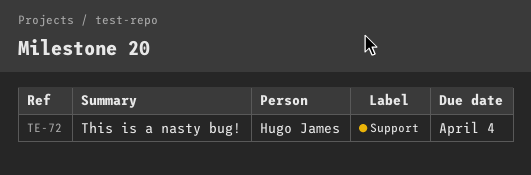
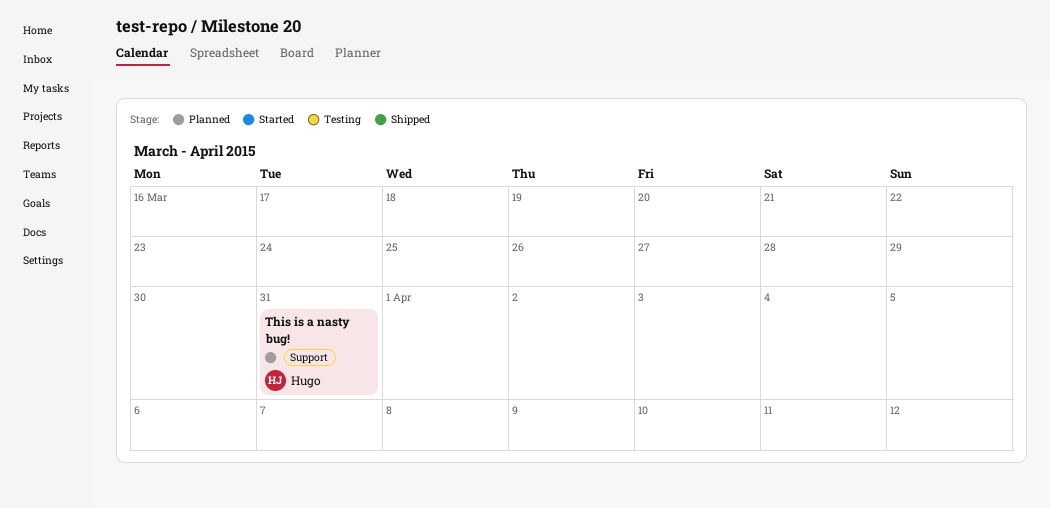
This is a nasty bug!, due: Apr 4 -> Mar 31

